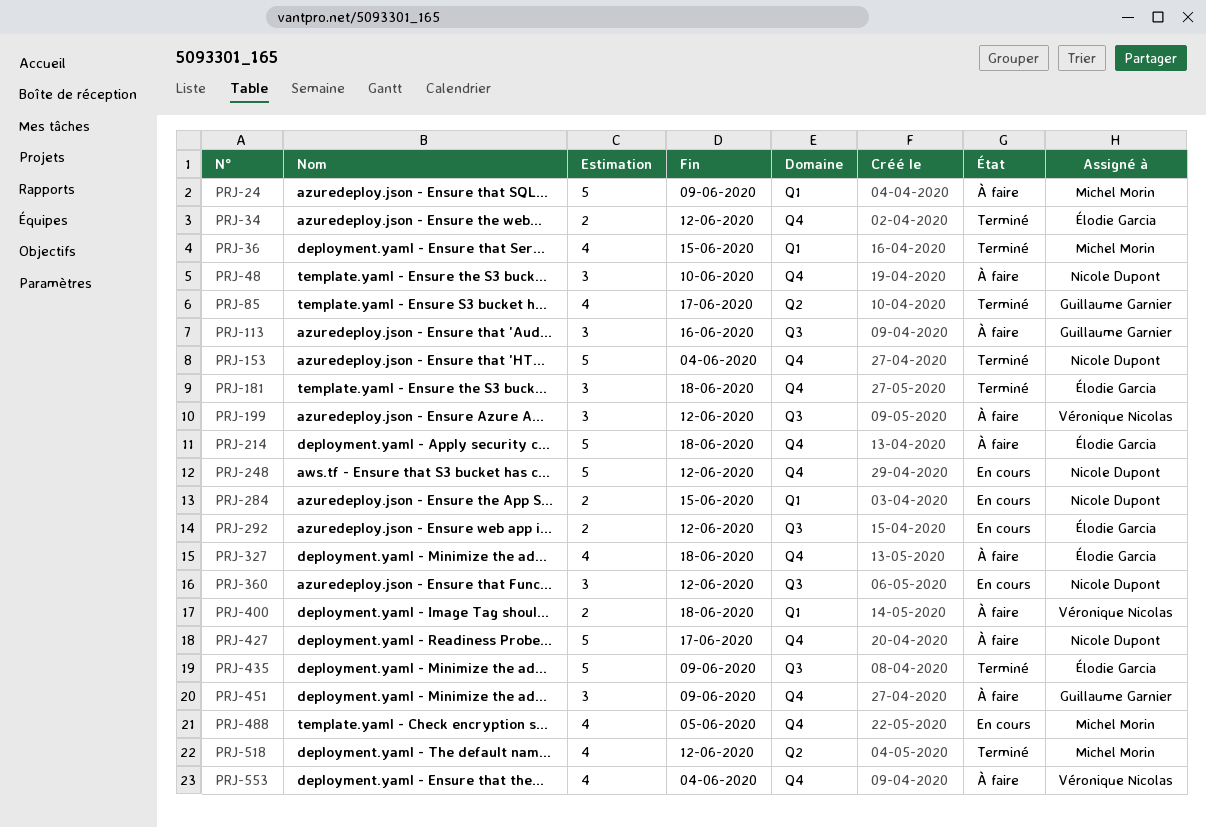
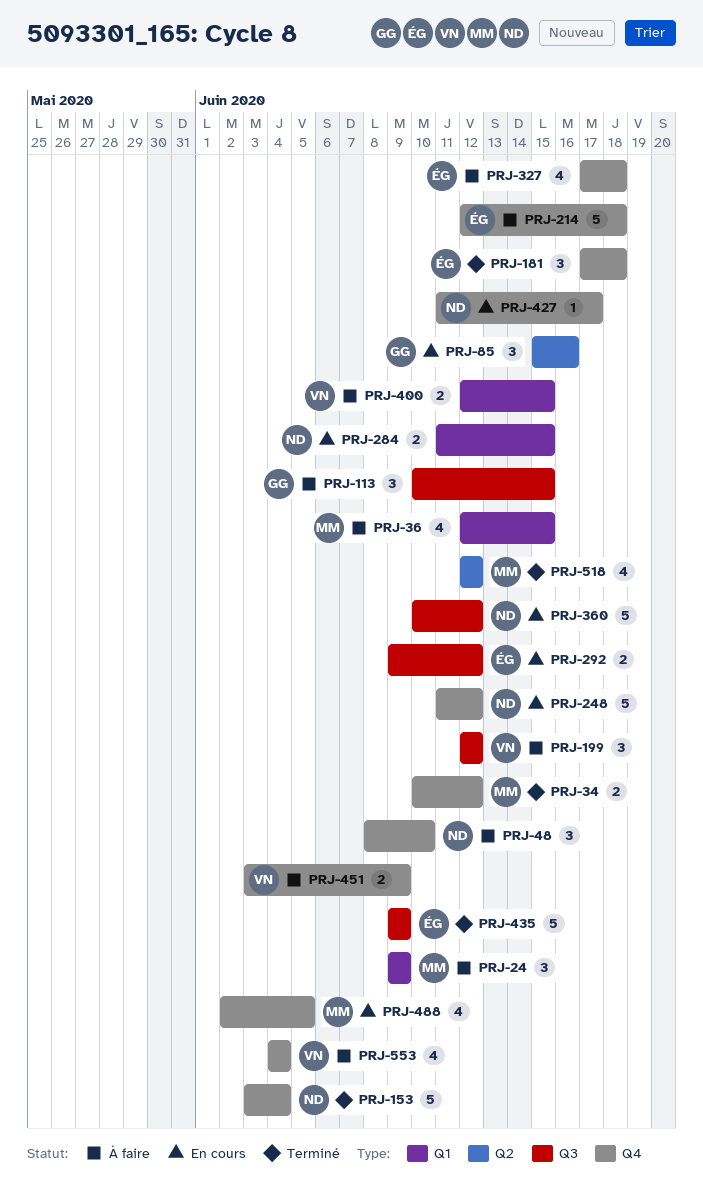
PRJ-24, estimate: 5 -> 3
PRJ-34, owner: Élodie Garcia -> Michel Morin
PRJ-36, status: Terminé -> À faire
PRJ-85, status: Terminé -> En cours
PRJ-85, estimate: 4 -> 3
PRJ-85, due: Jun 17 -> Jun 16
PRJ-113, due: Jun 16 -> Jun 15
PRJ-360, estimate: 3 -> 5
PRJ-400, due: Jun 18 -> Jun 15
PRJ-427, status: À faire -> En cours
PRJ-427, estimate: 5 -> 1
PRJ-451, owner: Guillaume Garnier -> Véronique Nicolas
PRJ-451, estimate: 3 -> 2

